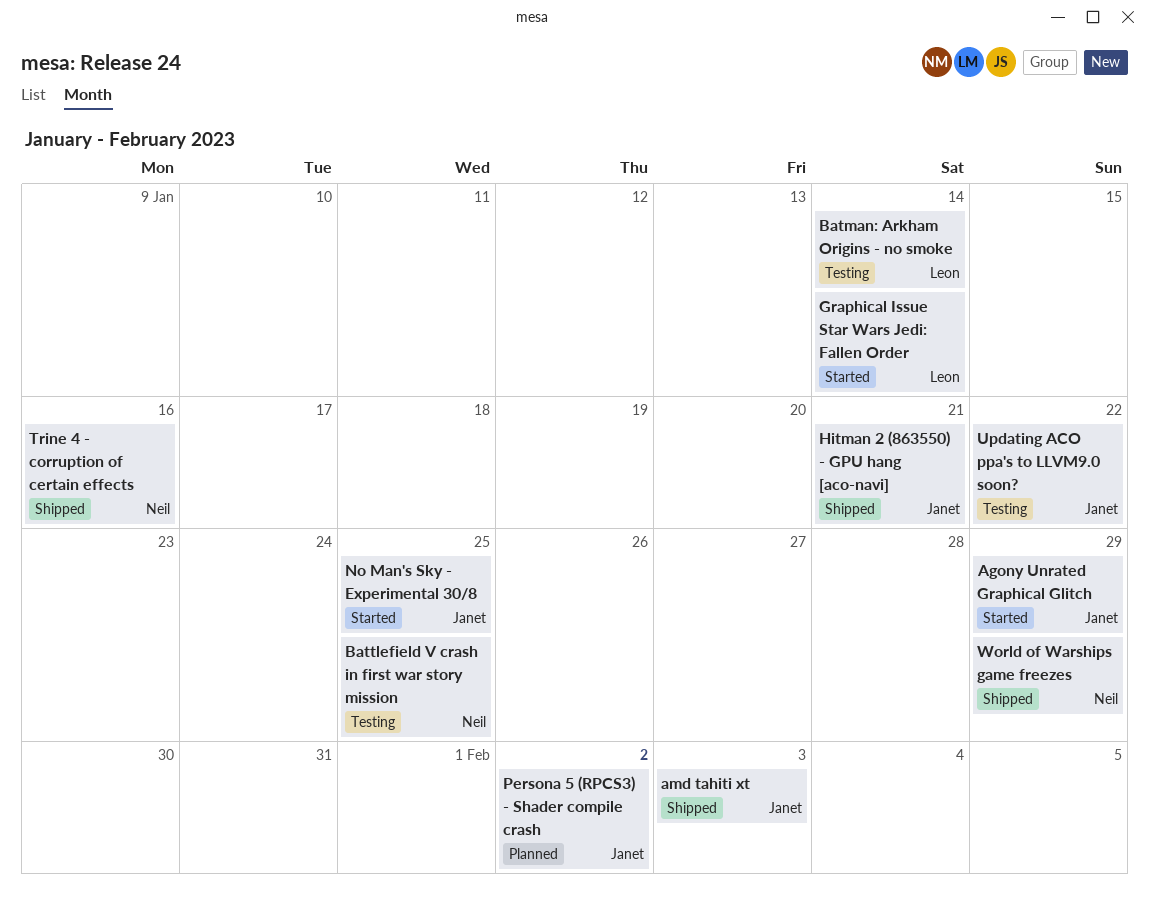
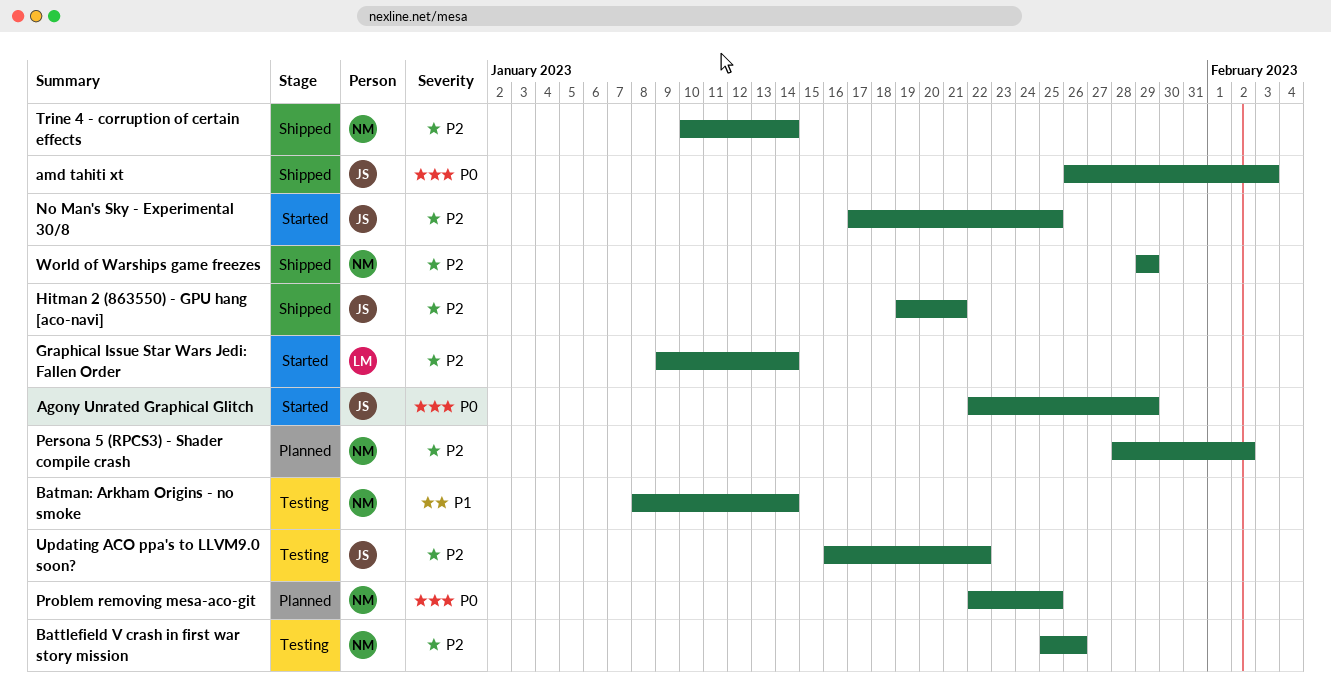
Batman: Arkham Origins - no smoke, owner: Leon -> Neil
Battlefield V crash in first war story mission, due: Jan 25 -> Jan 26
Persona 5 (RPCS3) - Shader compile crash, owner: Janet -> Neil
Problem removing mesa-aco-git: none -> present
Trine 4 - corruption of certain effects, due: Jan 16 -> Jan 14

